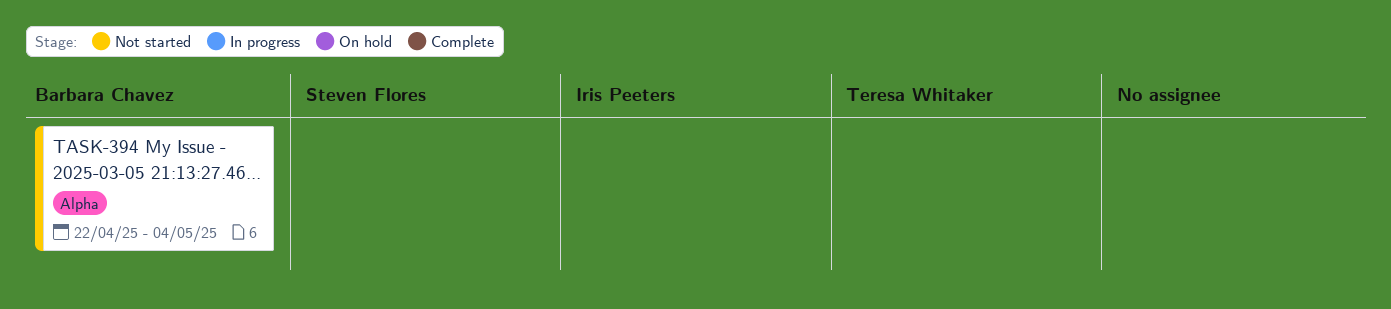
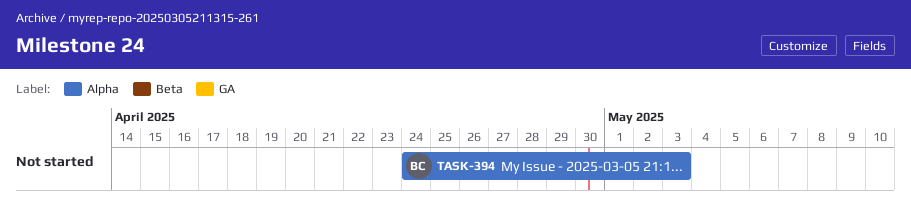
TASK-394, start: Apr 22 -> Apr 24
TASK-394, due: May 4 -> May 3

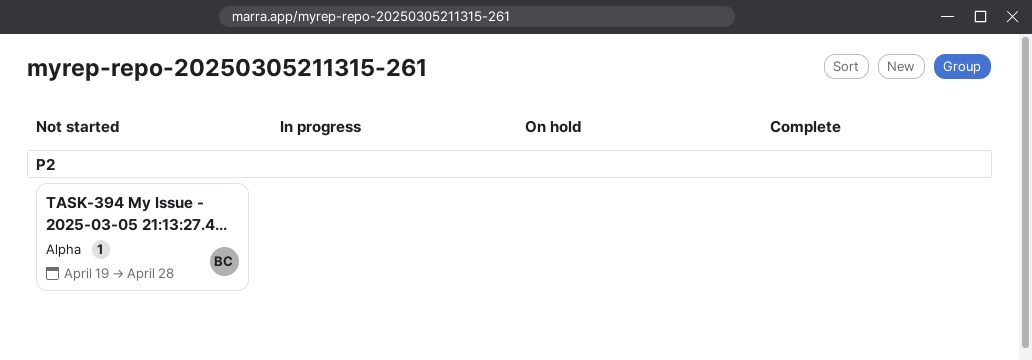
TASK-394, start: Apr 24 -> Apr 19
TASK-394, due: May 3 -> Apr 28

